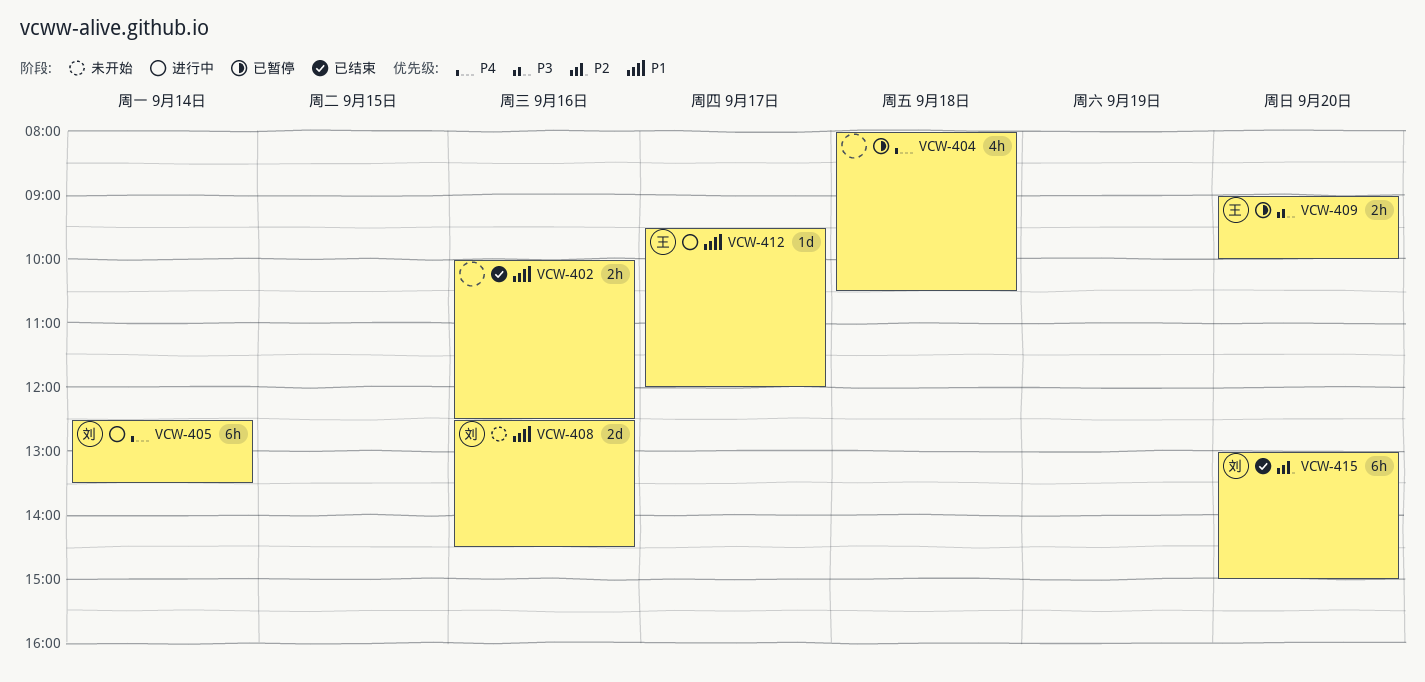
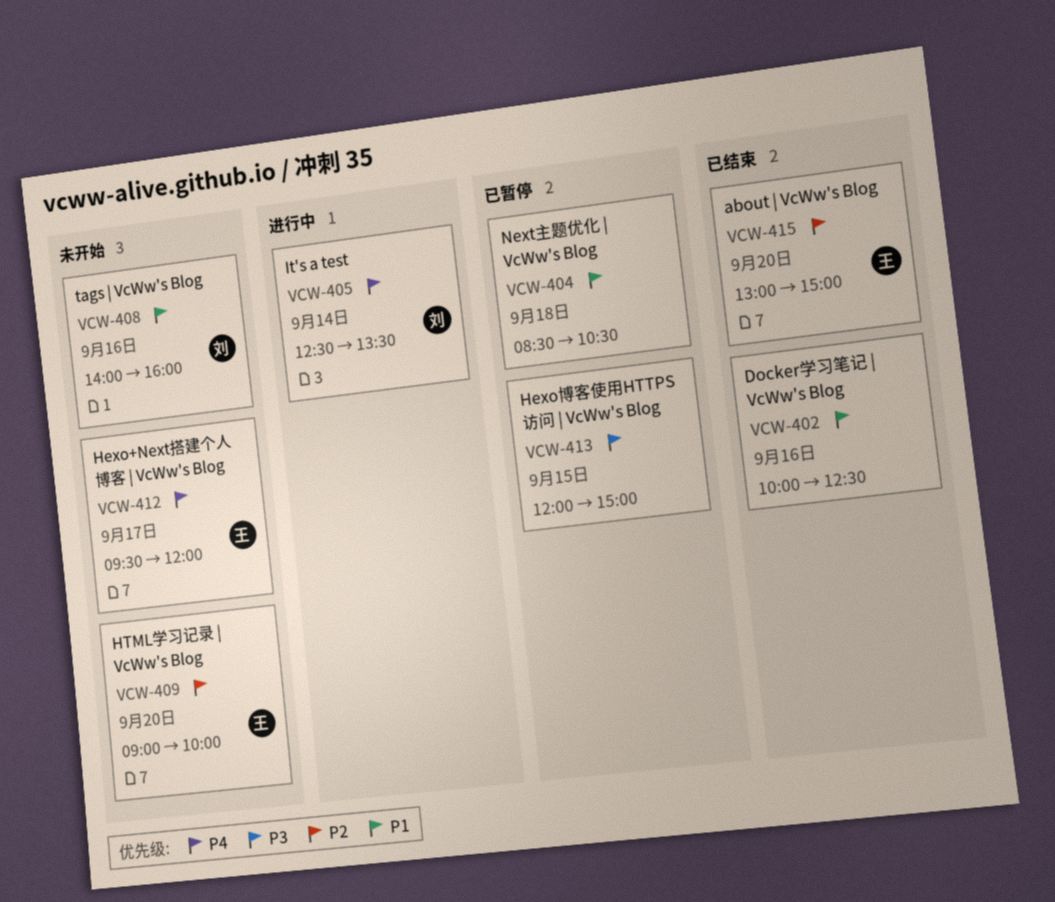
VCW-404, priority: P4 -> P1
VCW-404, begins: 08:00 -> 08:30
VCW-408, begins: 12:30 -> 14:00
VCW-408, ends: 14:30 -> 16:00
VCW-409, status: 已暂停 -> 未开始
VCW-409, priority: P3 -> P2
VCW-412, status: 进行中 -> 未开始
VCW-412, priority: P1 -> P4
VCW-413: none -> present
VCW-415, owner: 刘 -> 王

